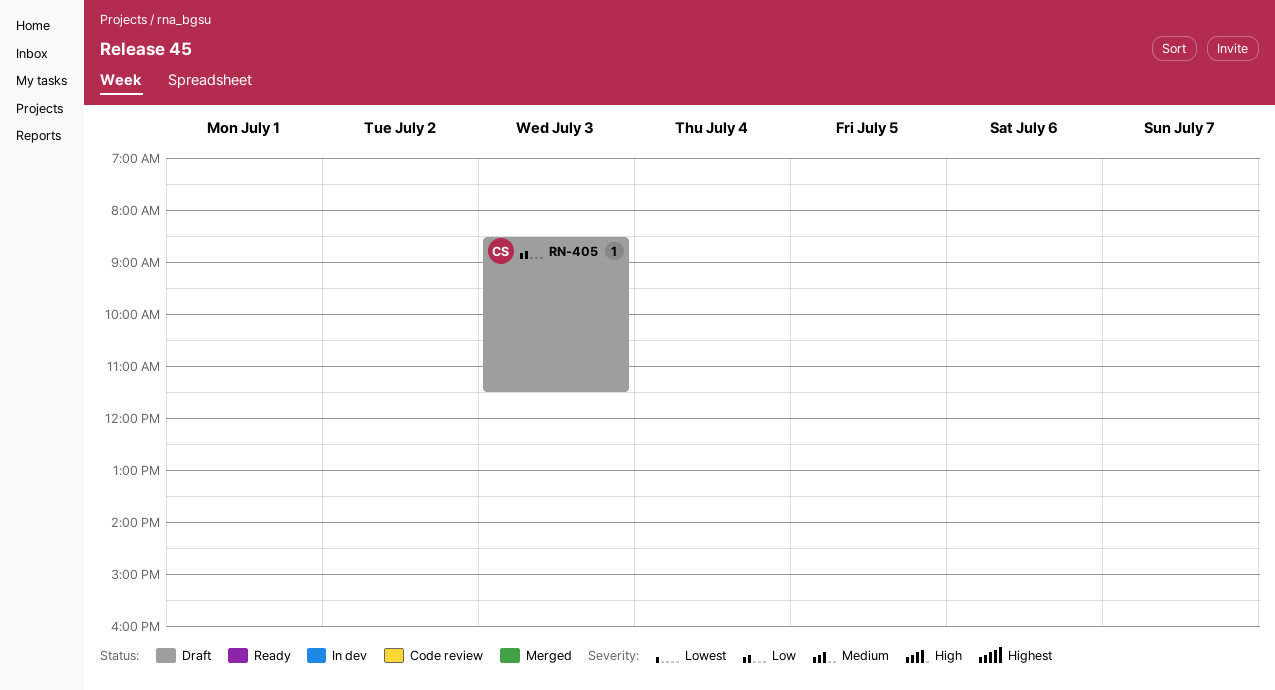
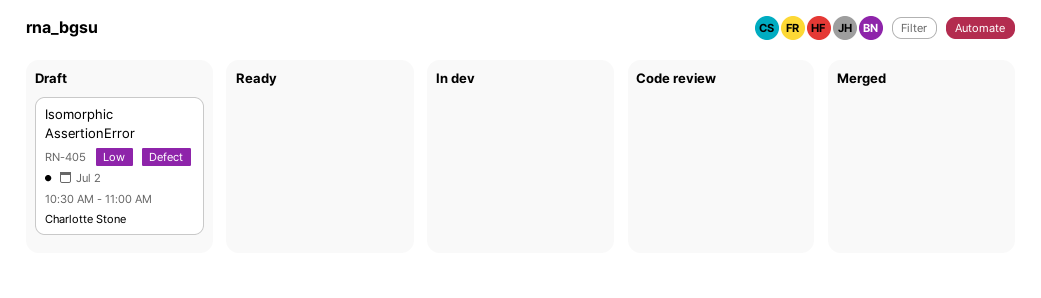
RN-405, day: Jul 3 -> Jul 2
RN-405, begins: 08:30 -> 10:30
RN-405, ends: 11:30 -> 11:00

